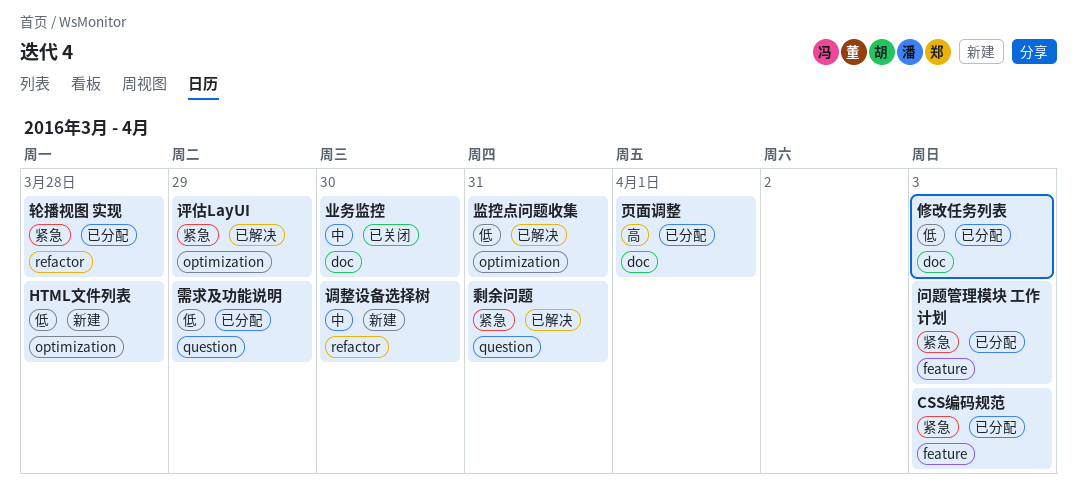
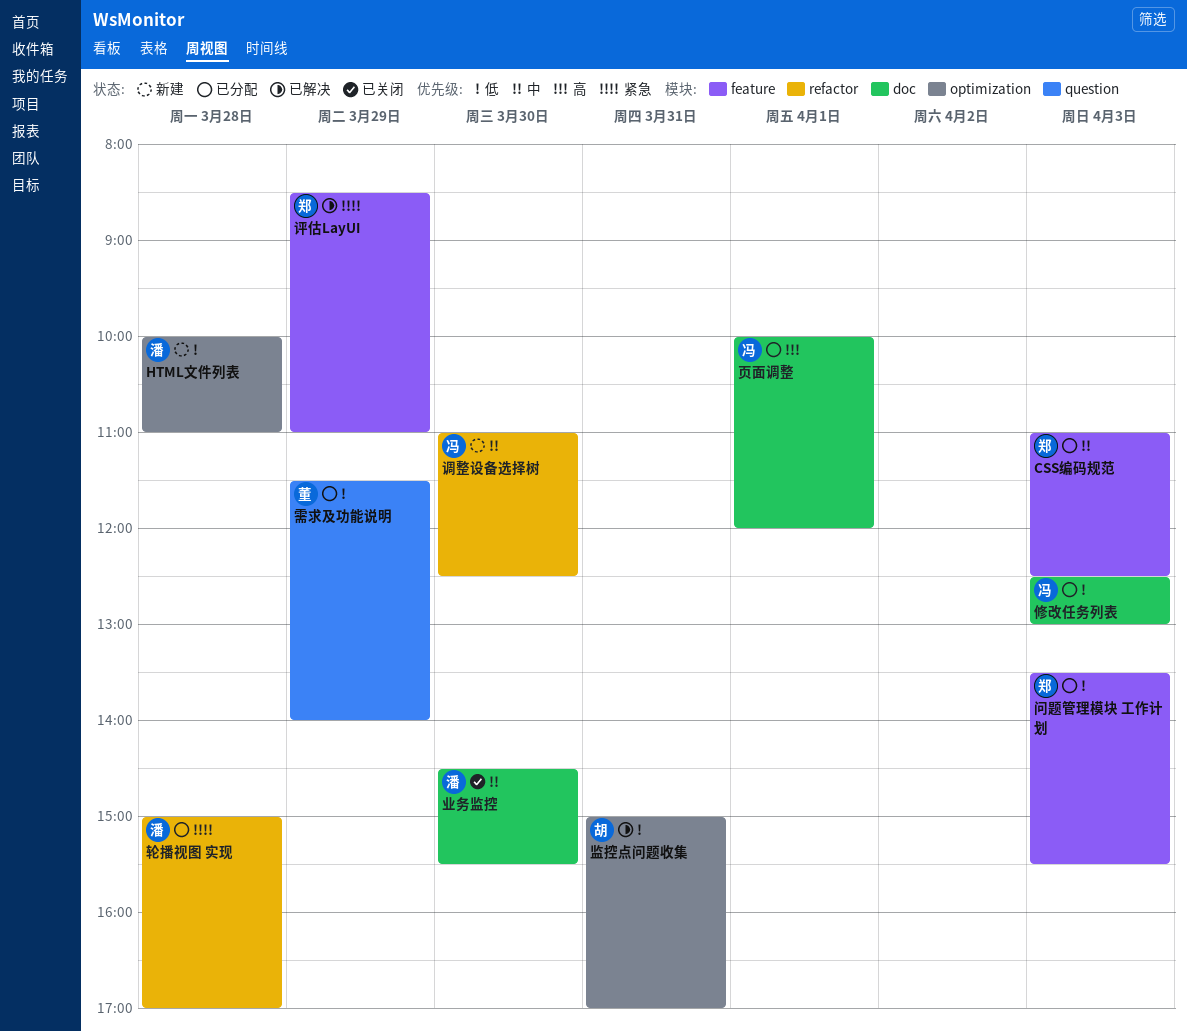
CSS编码规范, priority: 紧急 -> 中
剩余问题: present -> none
评估LayUI, label: optimization -> feature
问题管理模块 工作计划, priority: 紧急 -> 低

